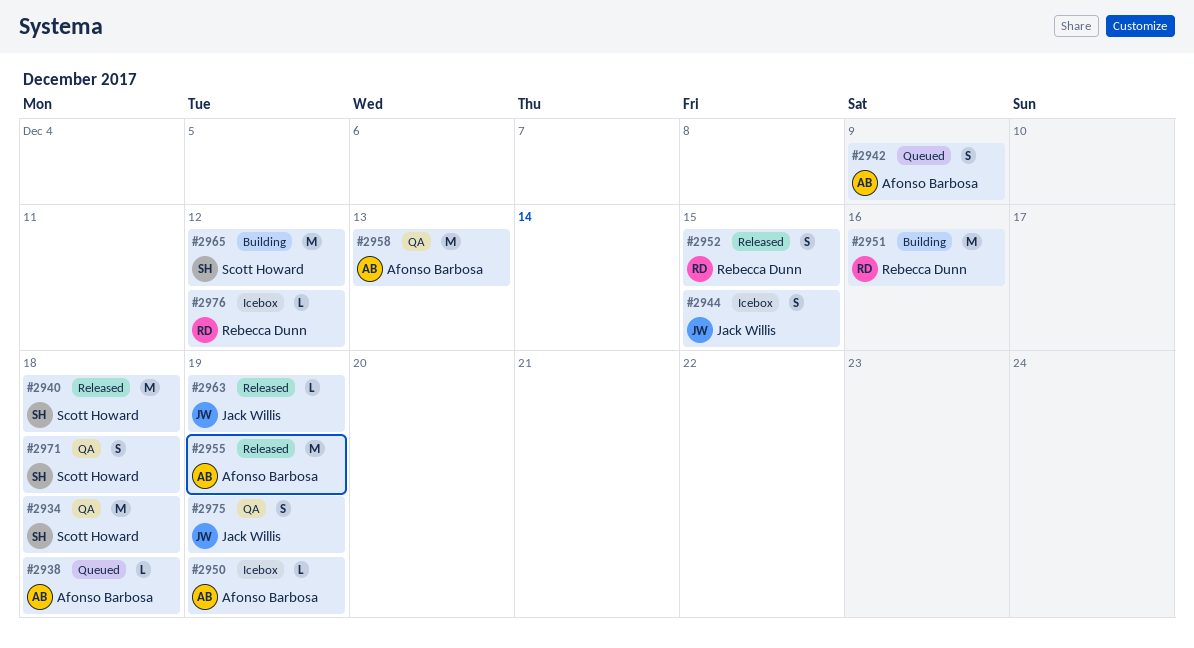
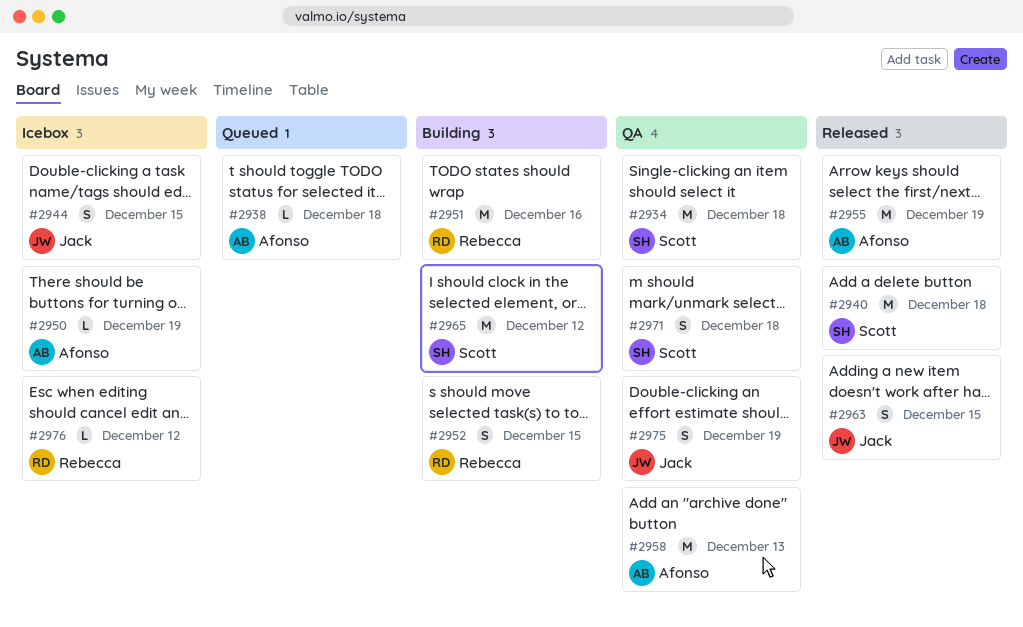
#2942: present -> none
#2952, status: Released -> Building
#2963, estimate: L -> S
#2963, due: Dec 19 -> Dec 15

